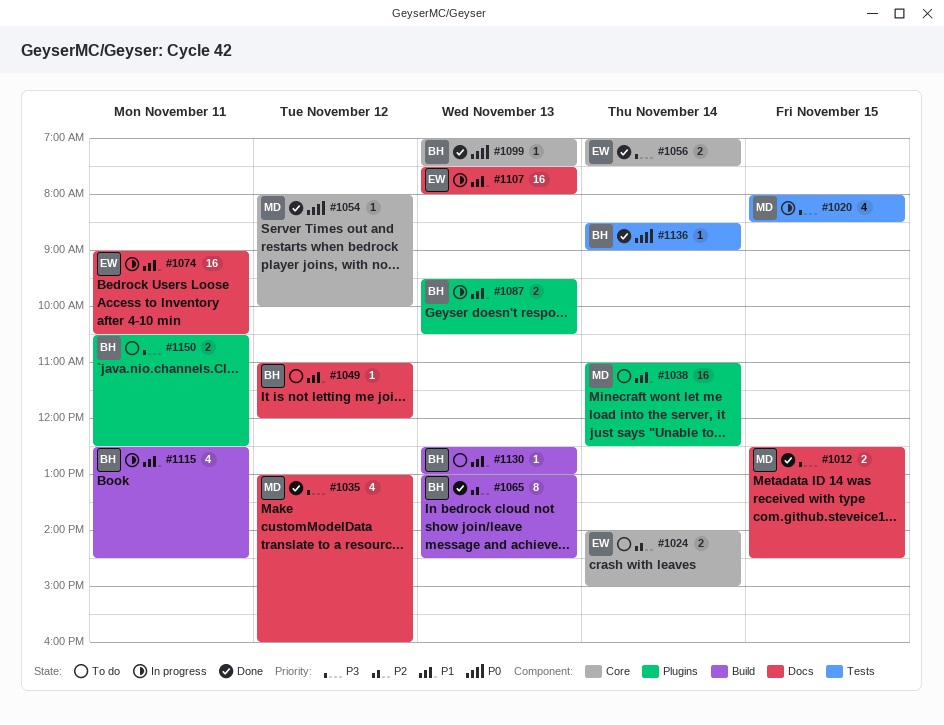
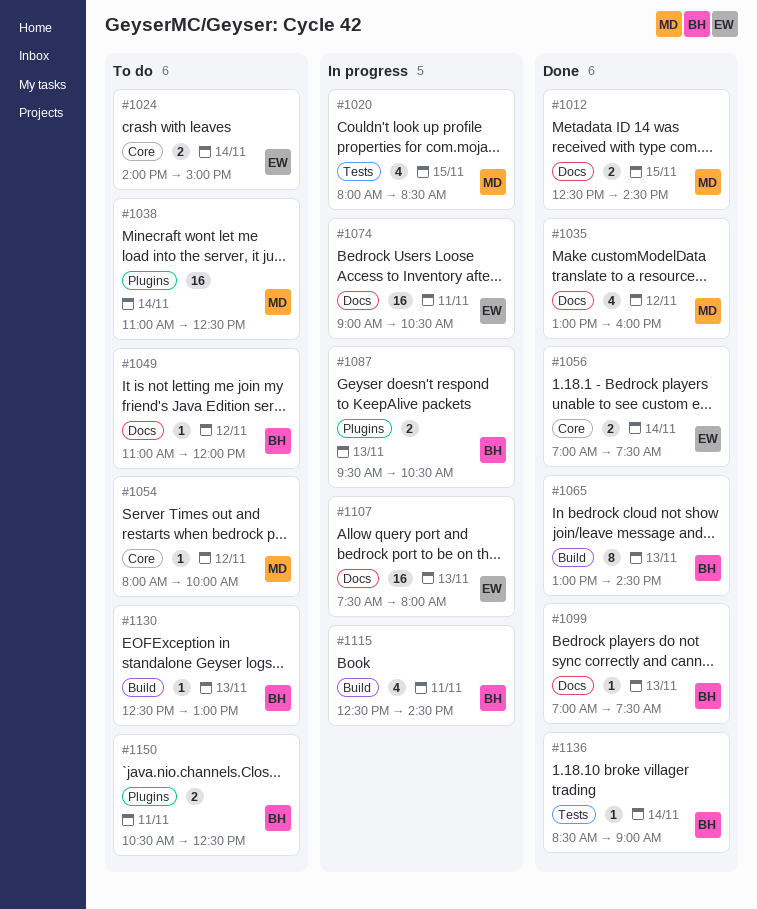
#1054, status: Done -> To do
#1099, label: Core -> Docs

